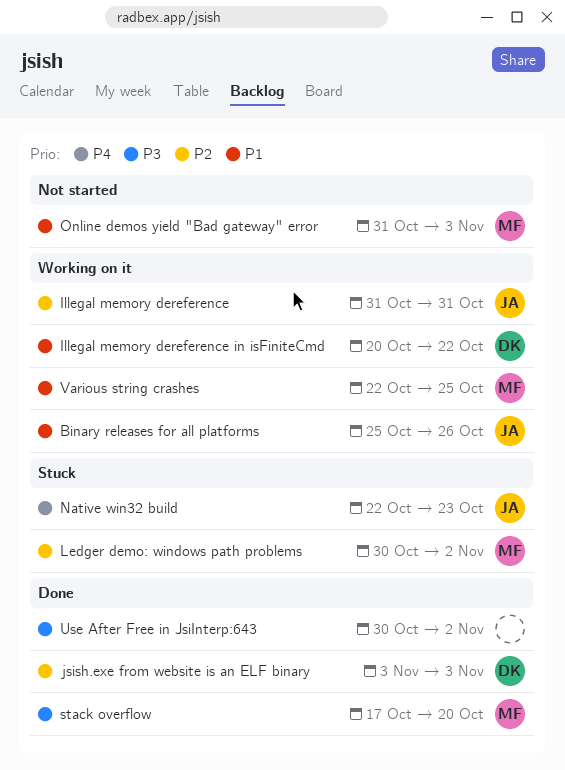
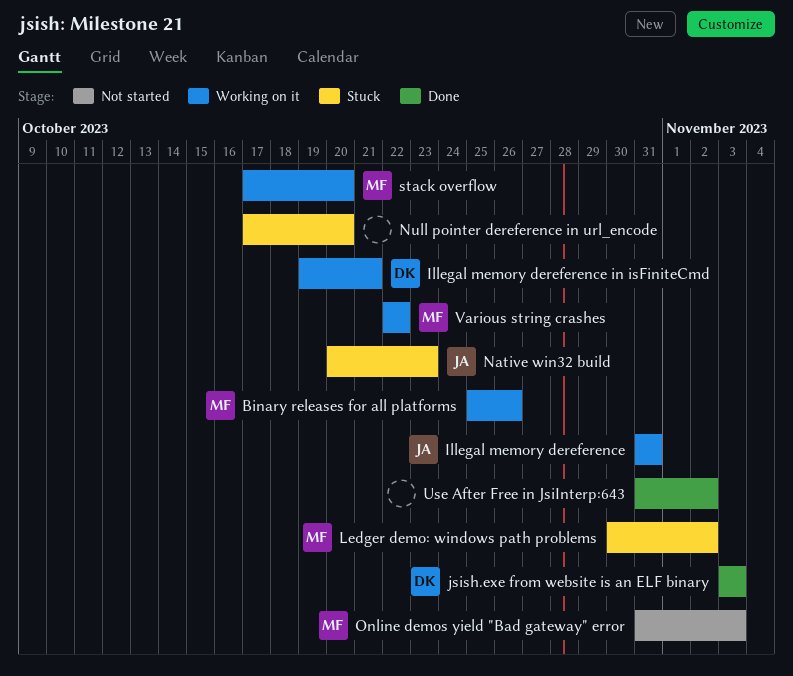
Binary releases for all platforms, owner: JA -> MF
Illegal memory dereference in isFiniteCmd, start: Oct 20 -> Oct 19
Illegal memory dereference in isFiniteCmd, due: Oct 22 -> Oct 21
Native win32 build, start: Oct 22 -> Oct 20
Null pointer dereference in url_encode: none -> present
stack overflow, status: Done -> Working on it
Use After Free in JsiInterp:643, start: Oct 30 -> Oct 31
Various string crashes, due: Oct 25 -> Oct 22

